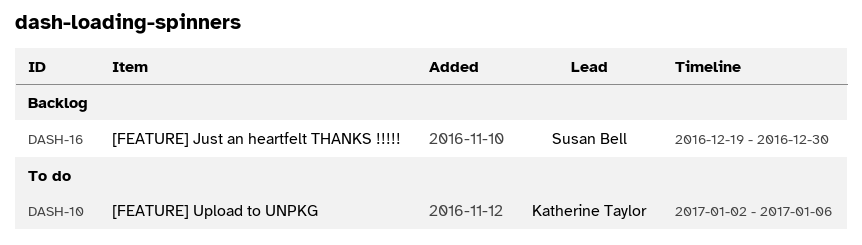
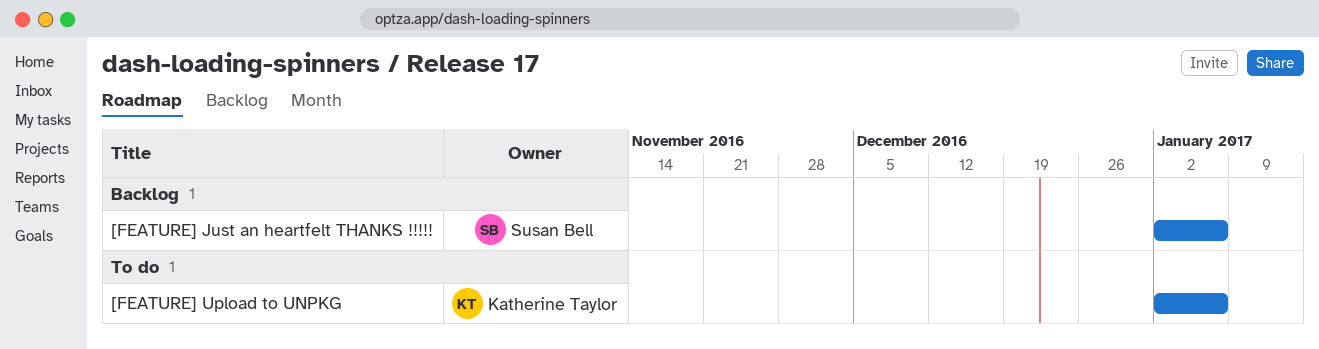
[FEATURE] Just an heartfelt THANKS !!!!!, start: Dec 19 -> Jan 2
[FEATURE] Just an heartfelt THANKS !!!!!, due: Dec 30 -> Jan 6

